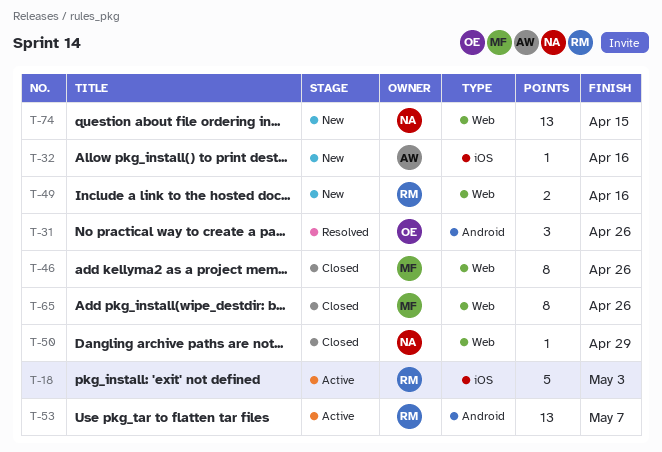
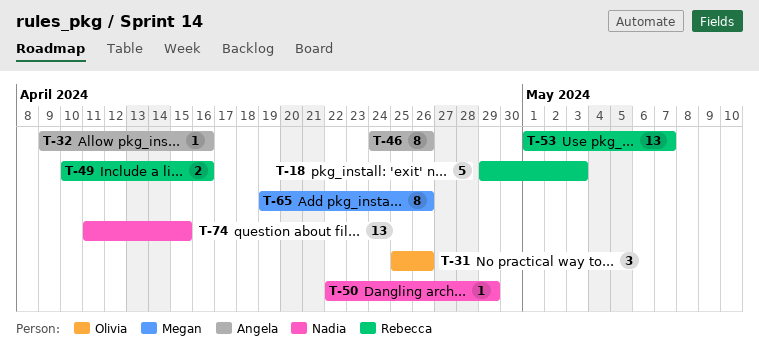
T-46, owner: Megan -> Angela

